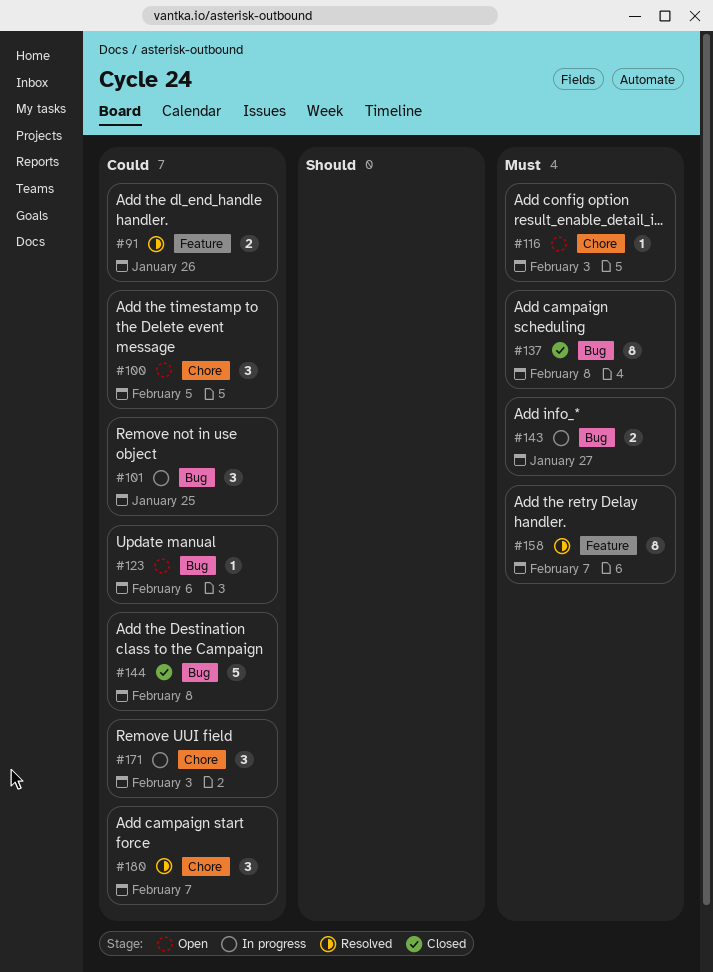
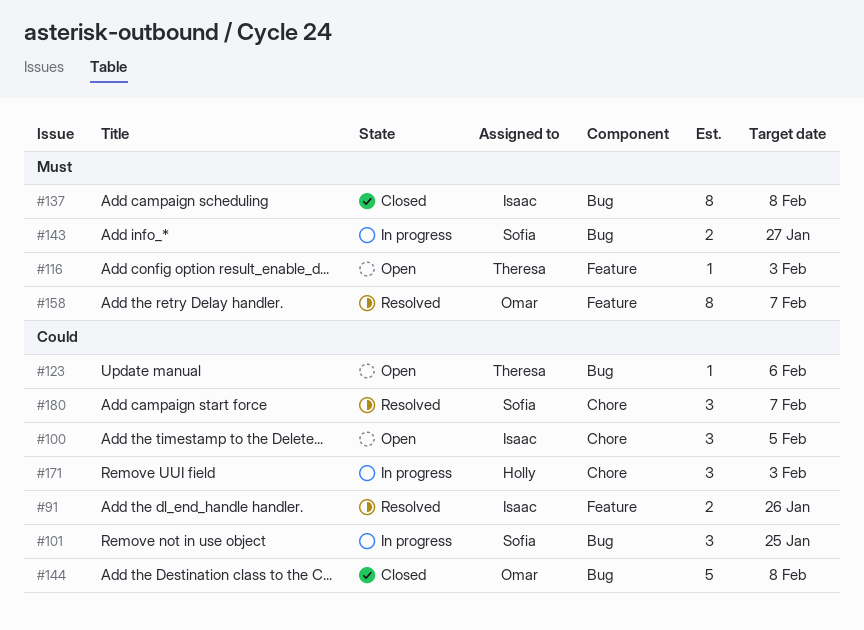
#116, label: Chore -> Feature

